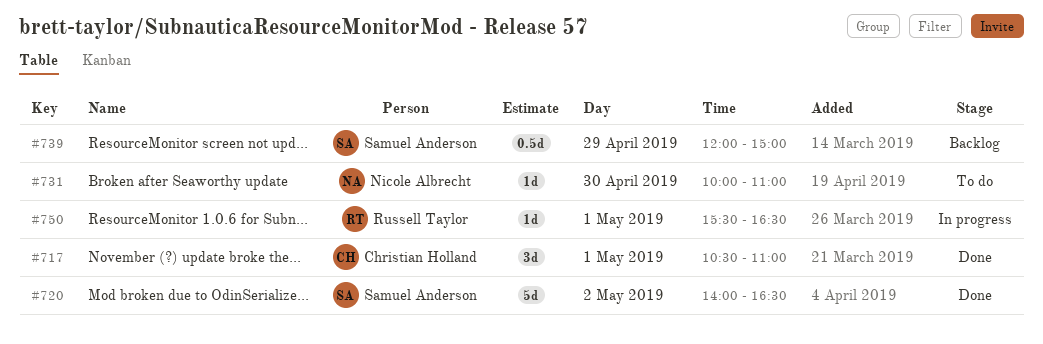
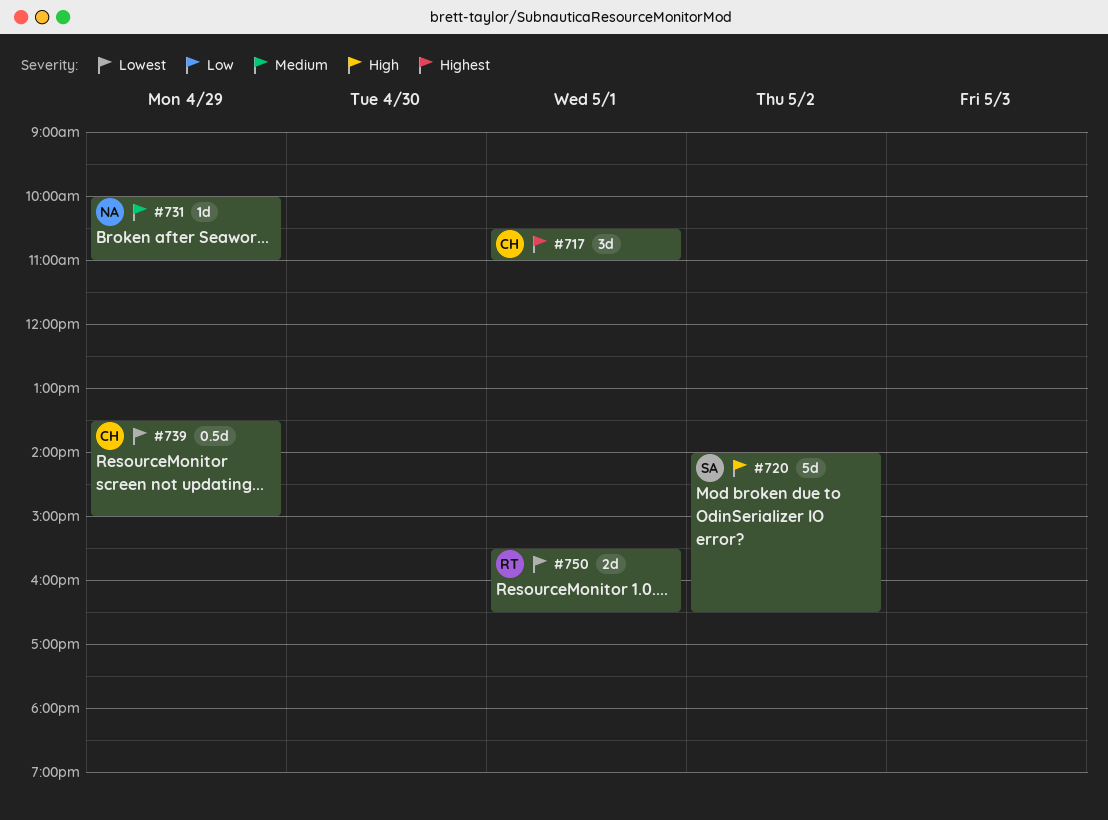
#731, day: Apr 30 -> Apr 29
#739, owner: Samuel Anderson -> Christian Holland
#739, begins: 12:00 -> 13:30
#750, estimate: 1d -> 2d

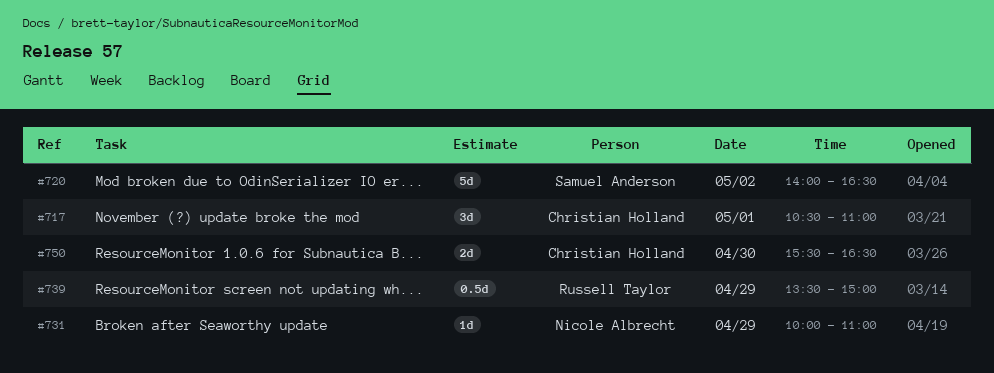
#739, owner: Christian Holland -> Russell Taylor
#750, owner: Russell Taylor -> Christian Holland
#750, day: May 1 -> Apr 30

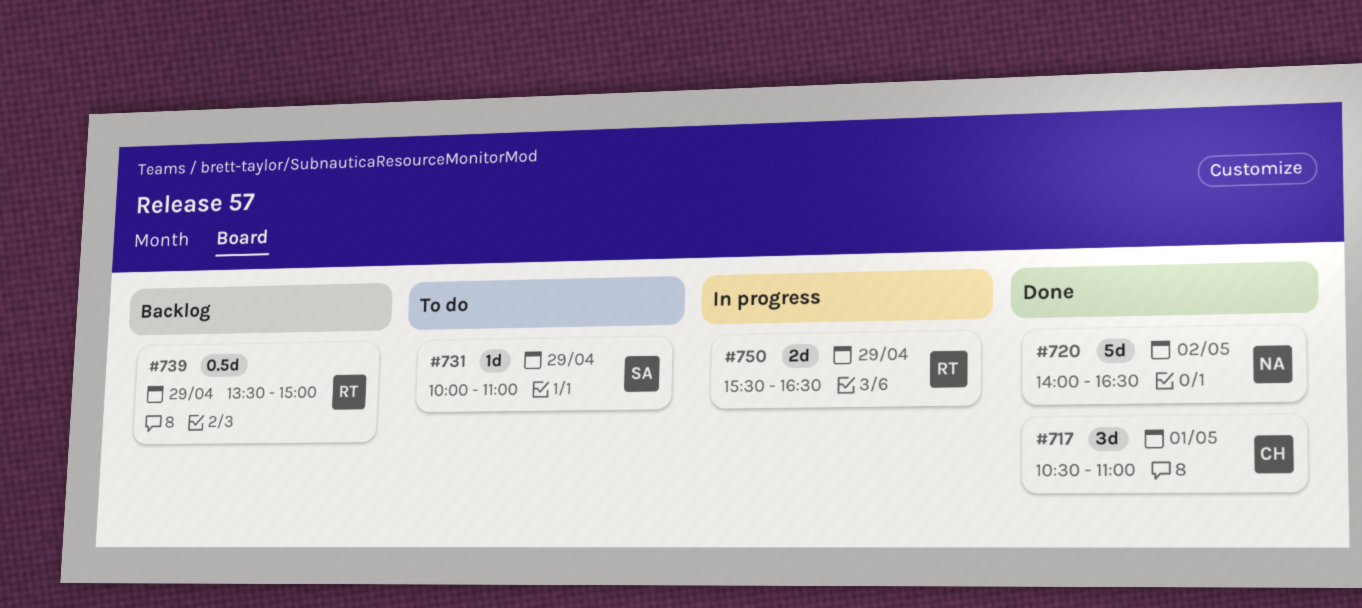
#720, owner: Samuel Anderson -> Nicole Albrecht
#731, owner: Nicole Albrecht -> Samuel Anderson
#750, owner: Christian Holland -> Russell Taylor
#750, day: Apr 30 -> Apr 29

